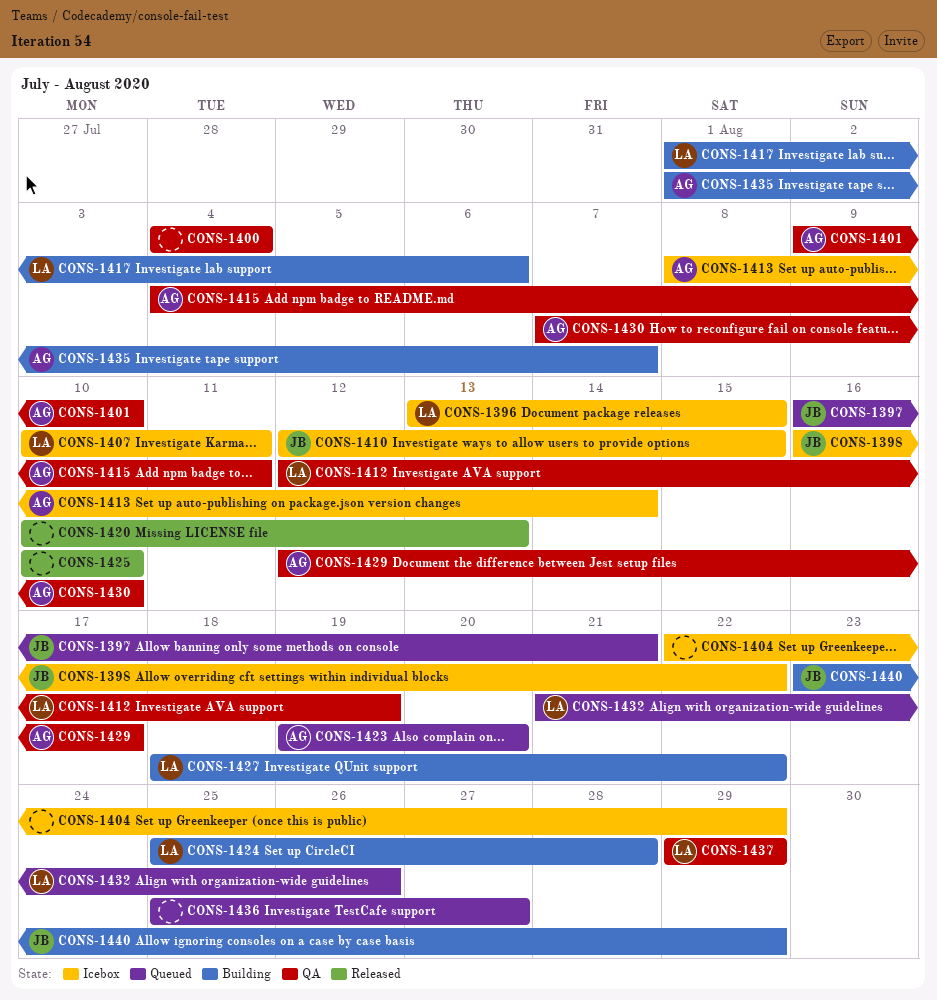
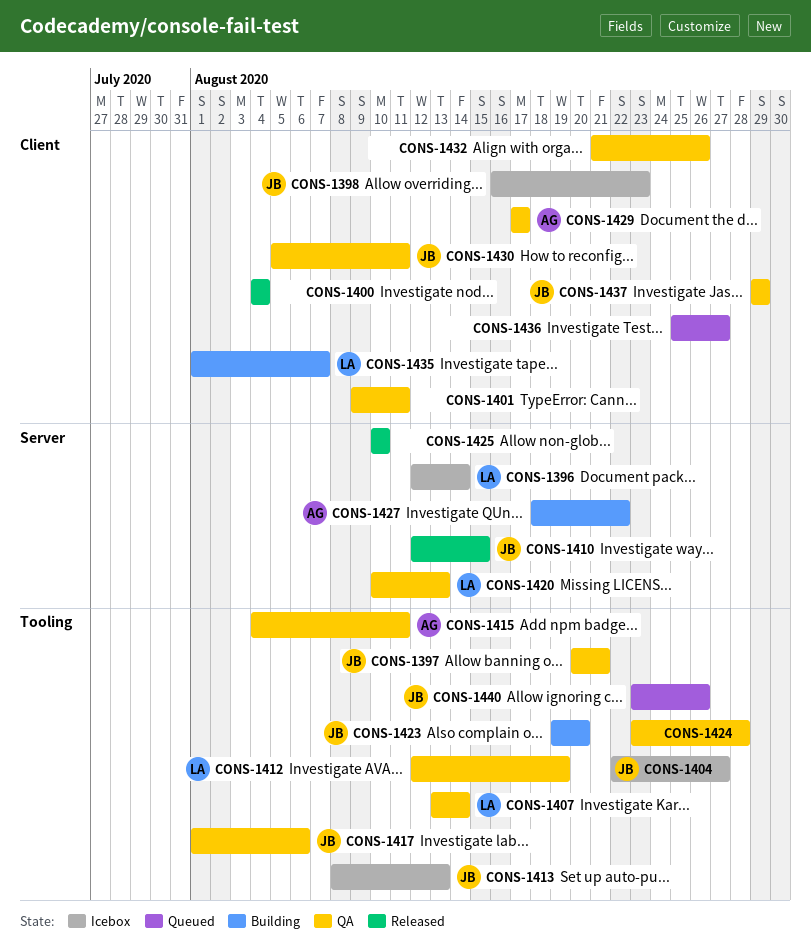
CONS-1396, start: Aug 13 -> Aug 12
CONS-1396, due: Aug 15 -> Aug 14
CONS-1397, status: Queued -> QA
CONS-1397, start: Aug 16 -> Aug 20
CONS-1398, due: Aug 22 -> Aug 23
CONS-1400, status: QA -> Released
CONS-1401, owner: AG -> none
CONS-1401, due: Aug 10 -> Aug 11
CONS-1404, owner: none -> JB
CONS-1404, due: Aug 29 -> Aug 27
CONS-1407, status: Icebox -> QA
CONS-1407, start: Aug 10 -> Aug 13
CONS-1407, due: Aug 11 -> Aug 14
CONS-1410, status: Icebox -> Released
CONS-1413, owner: AG -> JB
CONS-1413, due: Aug 14 -> Aug 13
CONS-1417, status: Building -> QA
CONS-1417, owner: LA -> JB
CONS-1420, status: Released -> QA
CONS-1420, owner: none -> LA
CONS-1423, status: Queued -> Building
CONS-1423, owner: AG -> JB
CONS-1424, status: Building -> QA
CONS-1424, owner: LA -> none
CONS-1424, start: Aug 25 -> Aug 23
CONS-1427, owner: LA -> AG
CONS-1429, start: Aug 12 -> Aug 17
CONS-1430, owner: AG -> JB
CONS-1430, start: Aug 7 -> Aug 5
CONS-1430, due: Aug 10 -> Aug 11
CONS-1432, status: Queued -> QA
CONS-1432, owner: LA -> none
CONS-1435, owner: AG -> LA
CONS-1437, owner: LA -> JB
CONS-1440, status: Building -> Queued
CONS-1440, due: Aug 29 -> Aug 26

